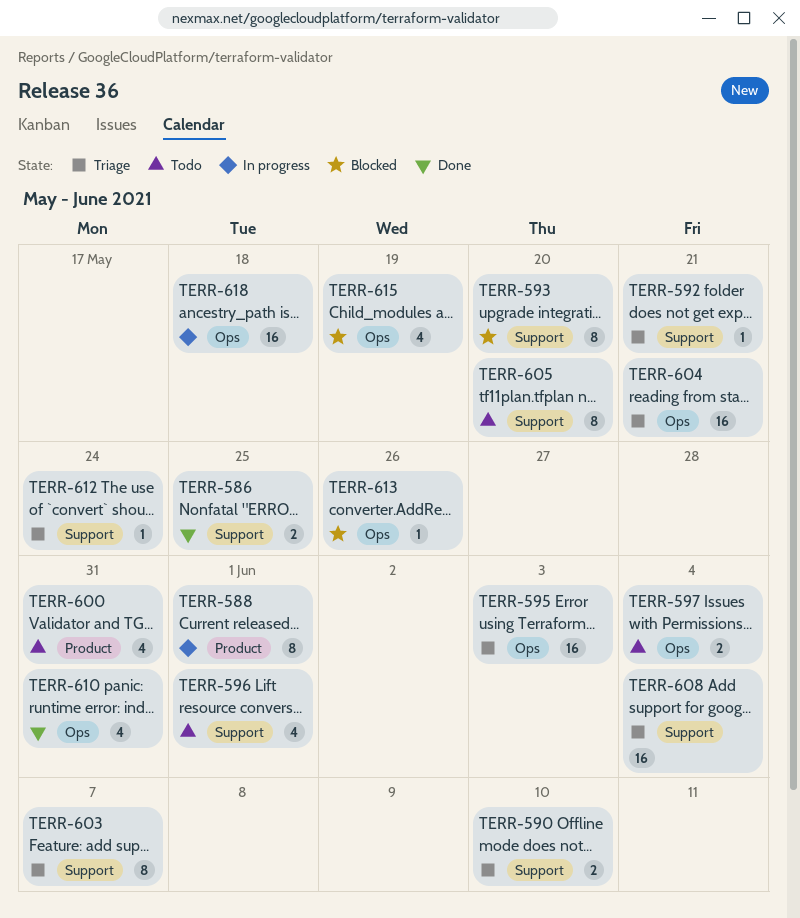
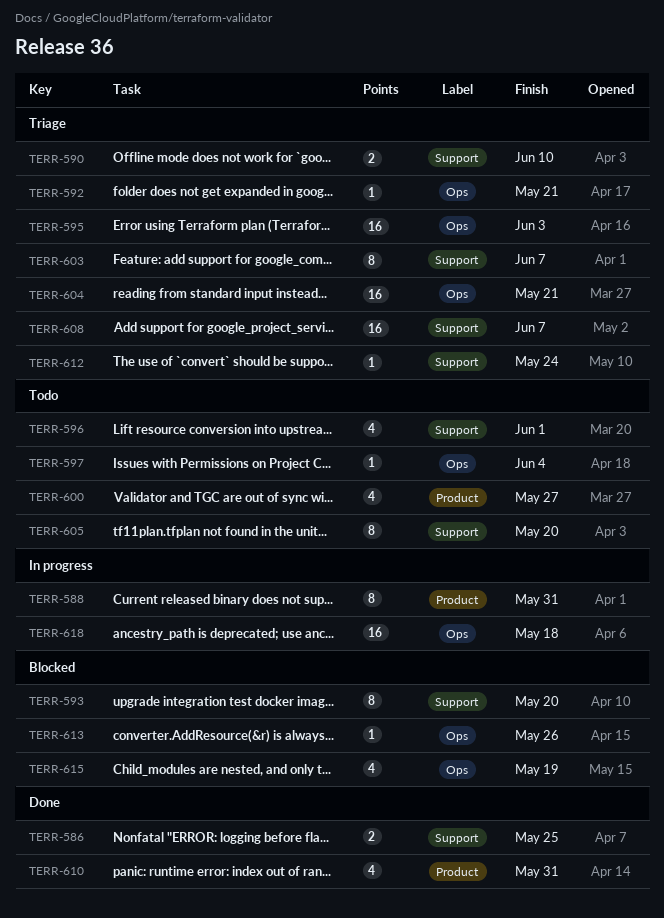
TERR-588, due: Jun 1 -> May 31
TERR-592, label: Support -> Ops
TERR-597, estimate: 2 -> 1
TERR-600, due: May 31 -> May 27
TERR-608, due: Jun 4 -> Jun 7
TERR-610, label: Ops -> Product

